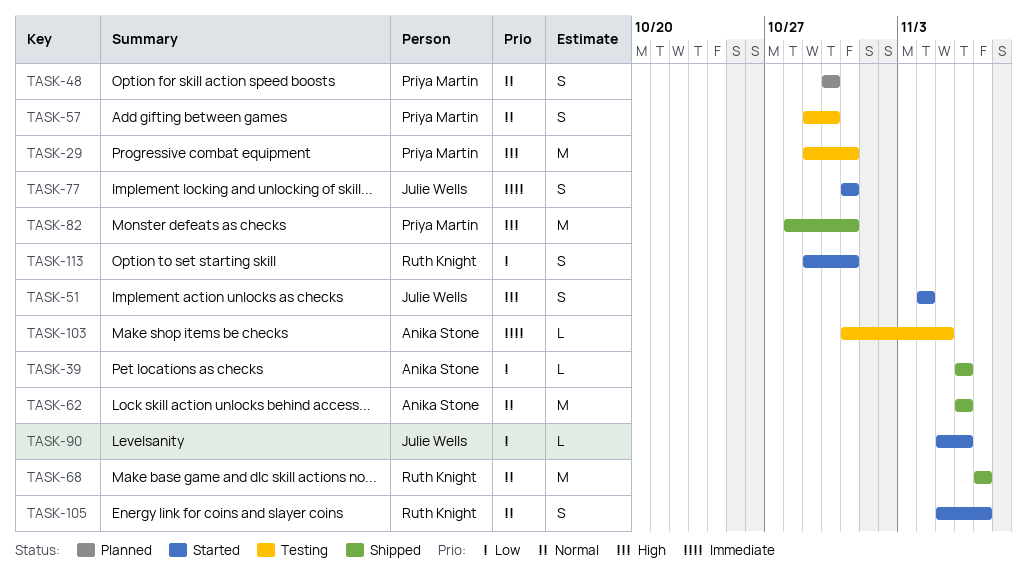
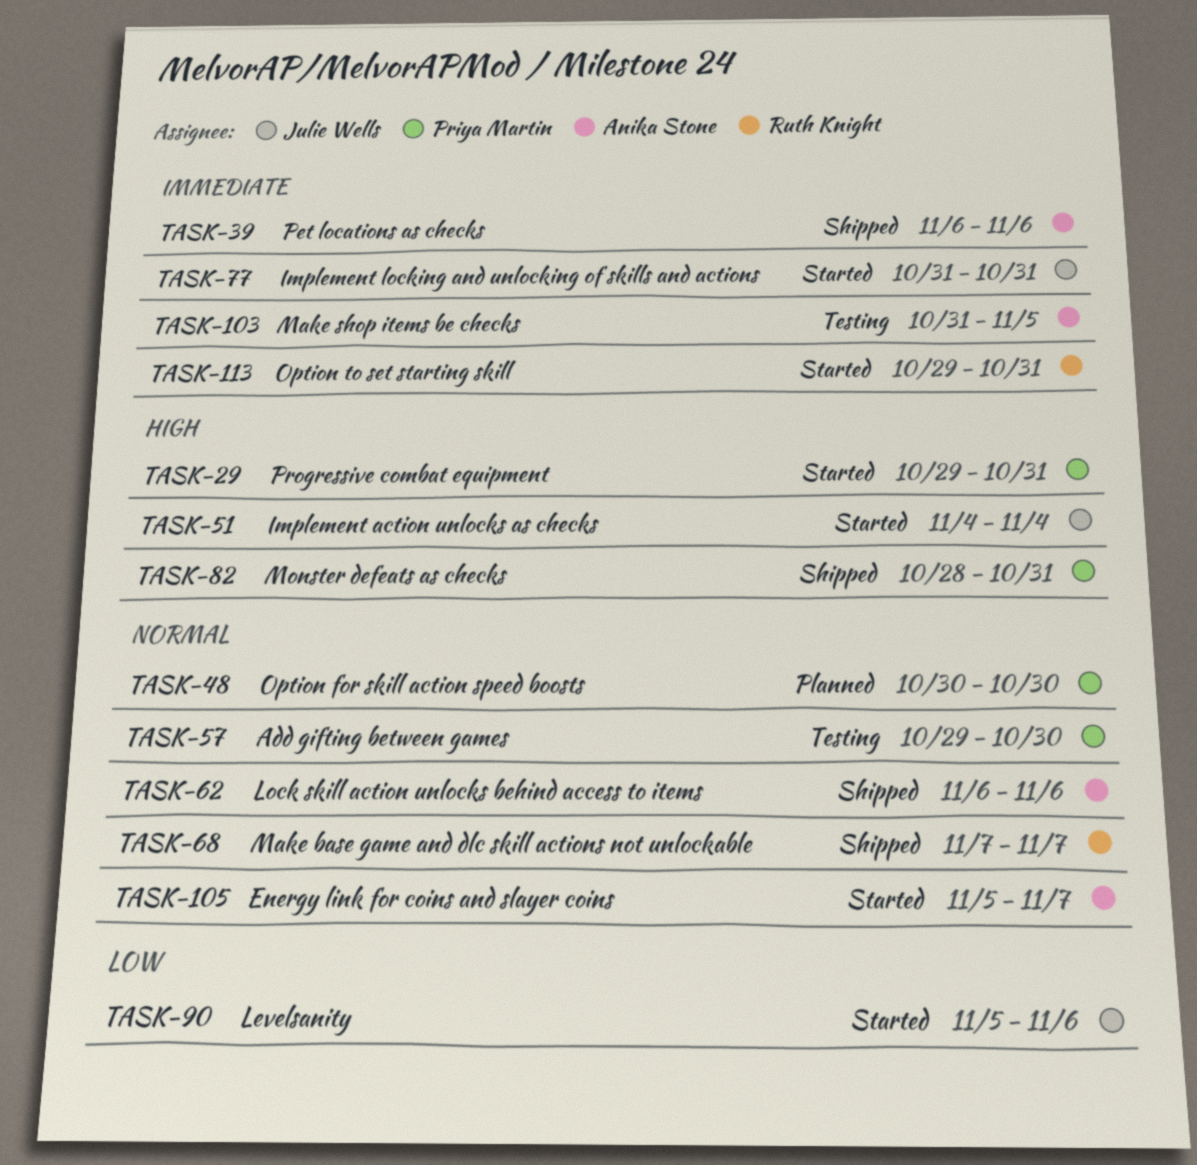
TASK-29, status: Testing -> Started
TASK-39, priority: Low -> Immediate
TASK-105, owner: Ruth Knight -> Anika Stone
TASK-113, priority: Low -> Immediate

